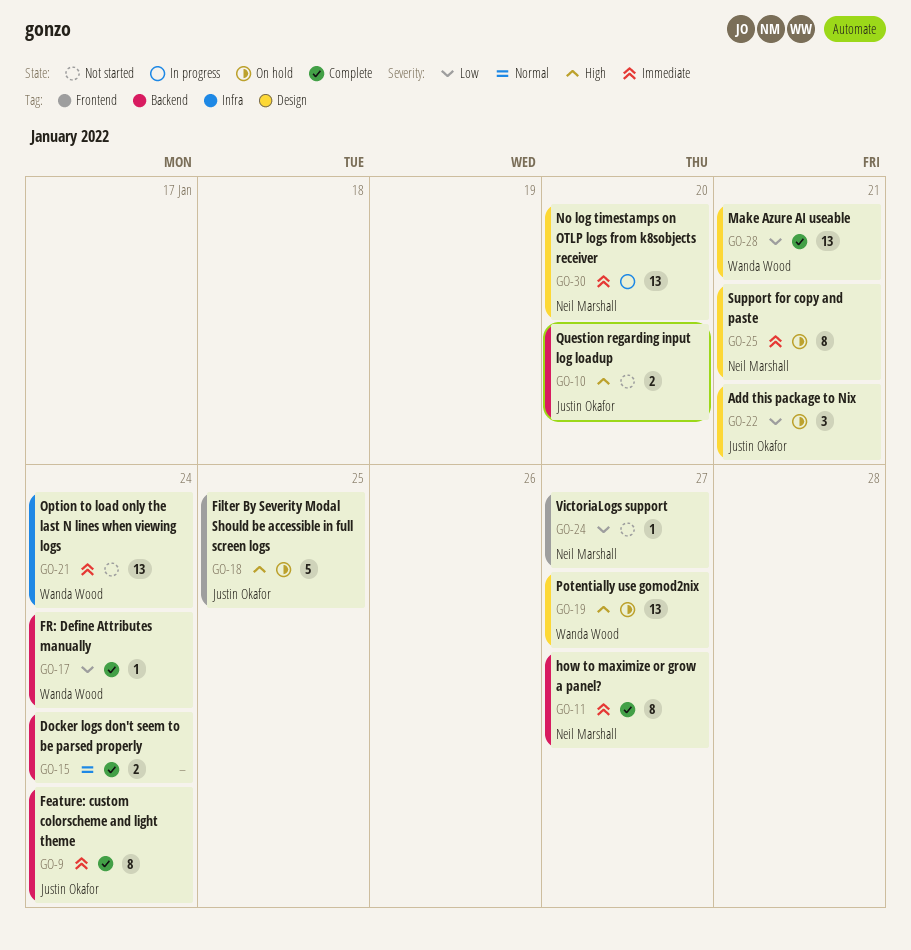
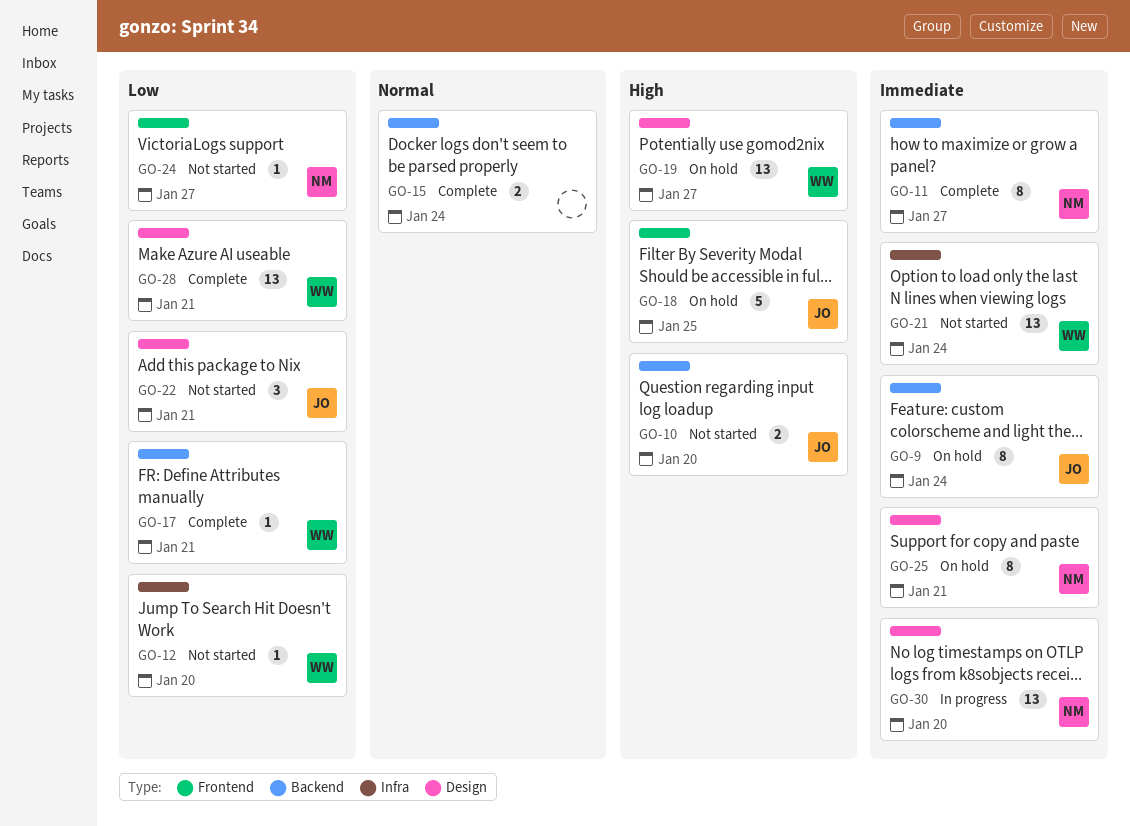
GO-9, status: Complete -> On hold
GO-12: none -> present
GO-17, due: Jan 24 -> Jan 21
GO-22, status: On hold -> Not started

